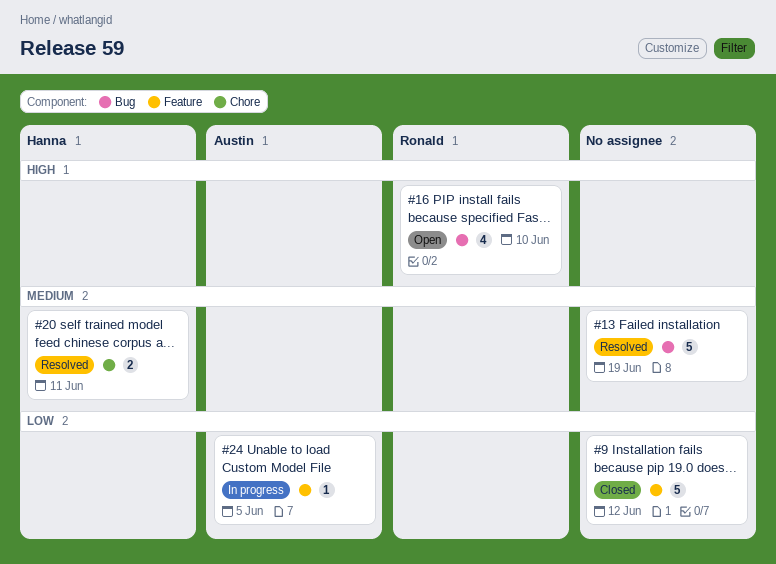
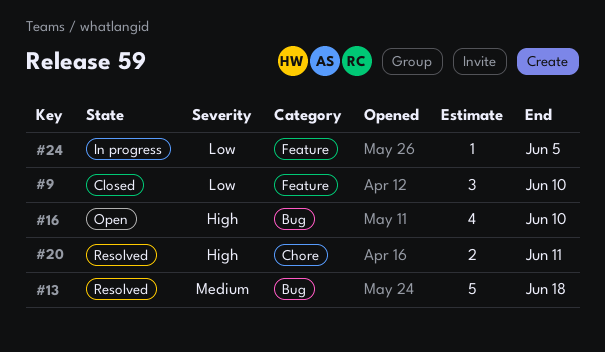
#9, estimate: 5 -> 3
#9, due: Jun 12 -> Jun 10
#13, due: Jun 19 -> Jun 18
#20, priority: Medium -> High

